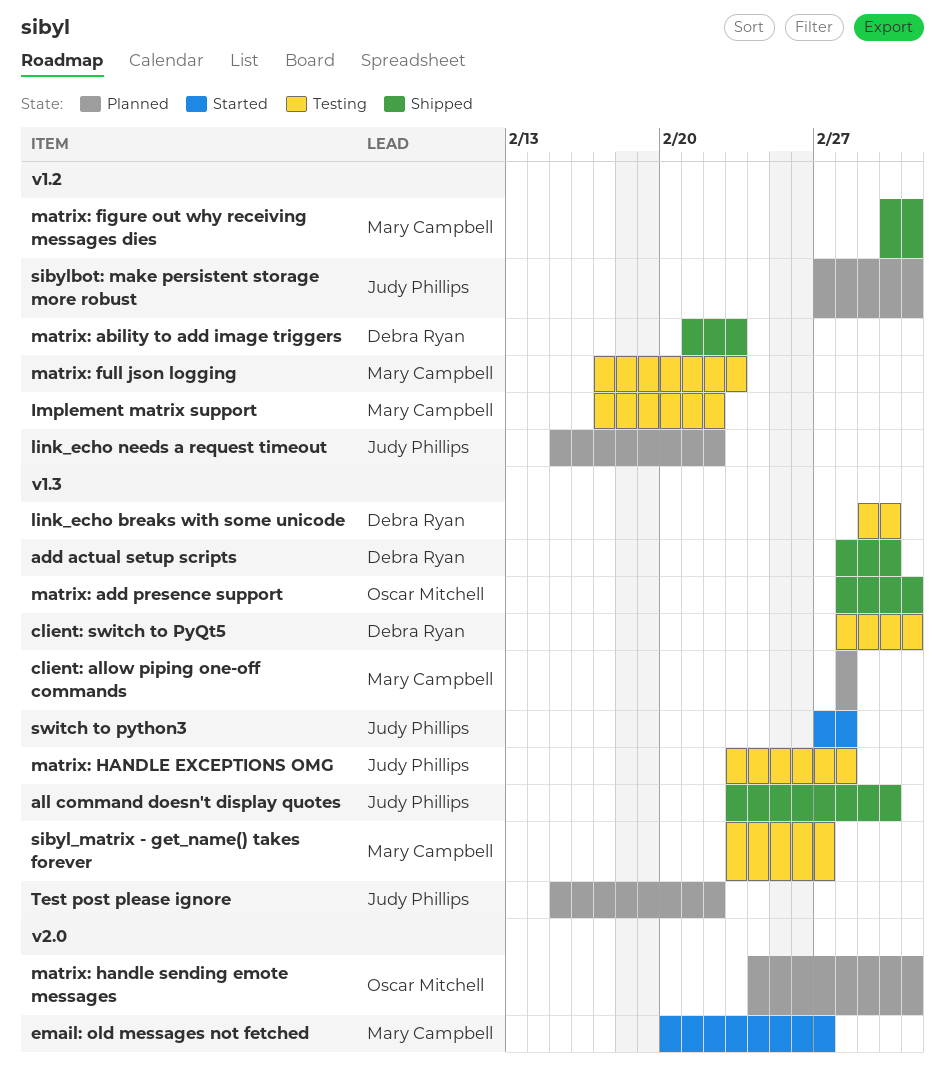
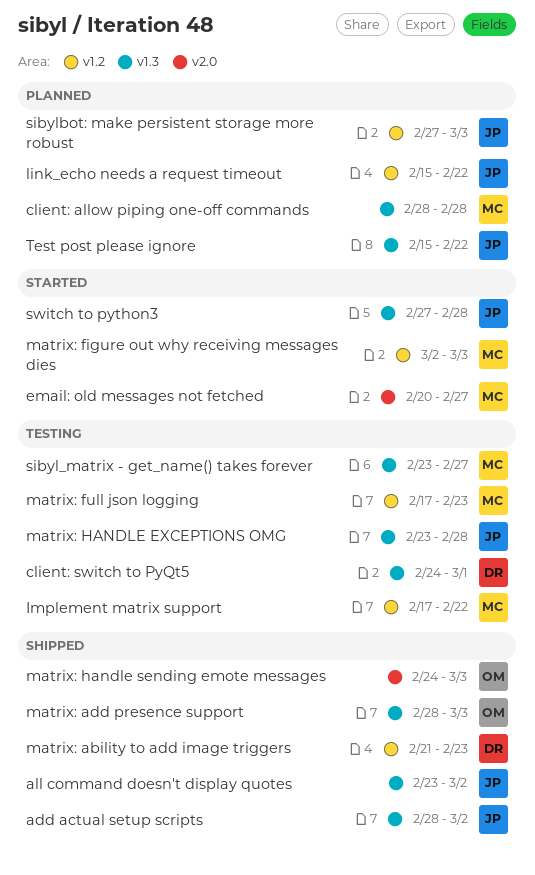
add actual setup scripts, owner: Debra Ryan -> Judy Phillips
client: switch to PyQt5, start: Feb 28 -> Feb 24
client: switch to PyQt5, due: Mar 3 -> Mar 1
link_echo breaks with some unicode: present -> none
matrix: figure out why receiving messages dies, status: Shipped -> Started
matrix: handle sending emote messages, status: Planned -> Shipped

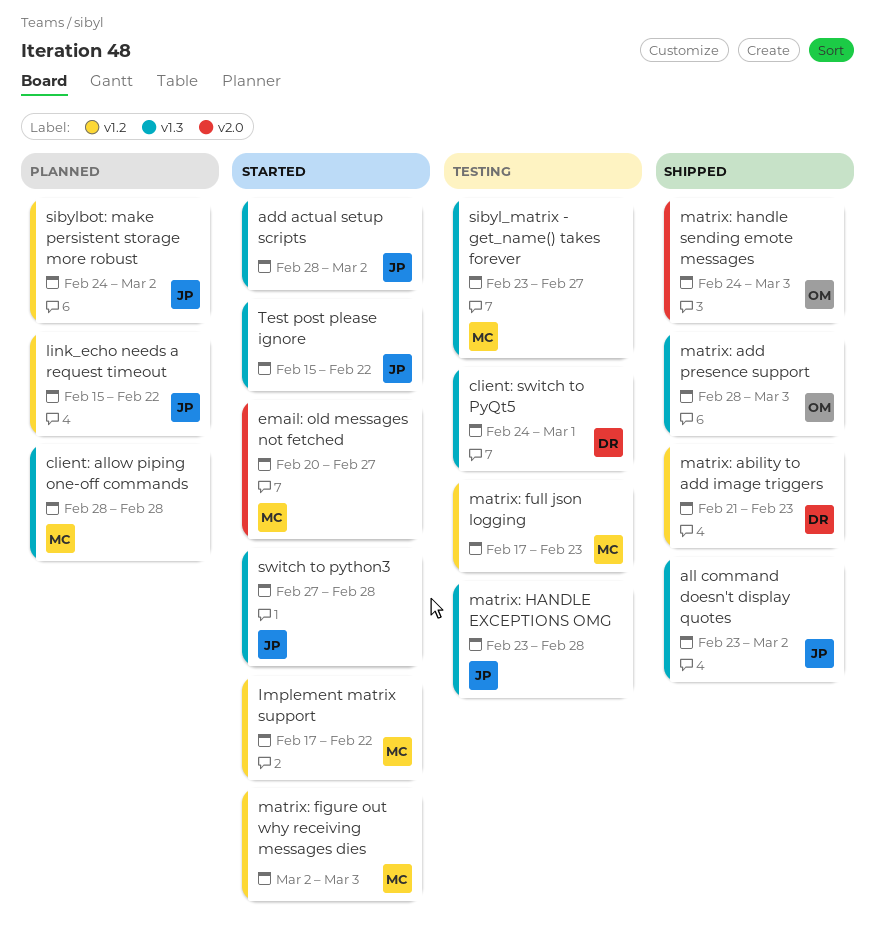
add actual setup scripts, status: Shipped -> Started
Implement matrix support, status: Testing -> Started
sibylbot: make persistent storage more robust, start: Feb 27 -> Feb 24
sibylbot: make persistent storage more robust, due: Mar 3 -> Mar 2
Test post please ignore, status: Planned -> Started

